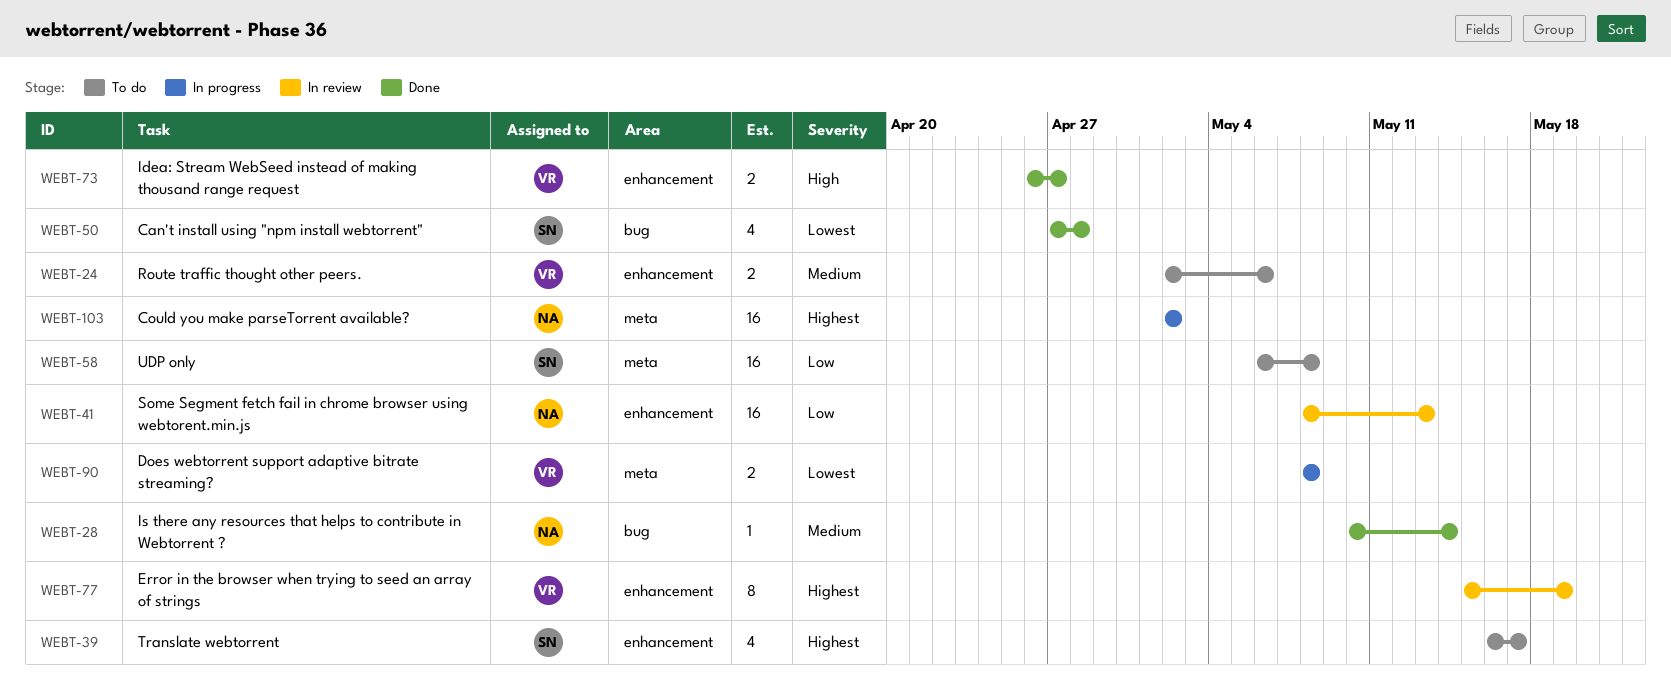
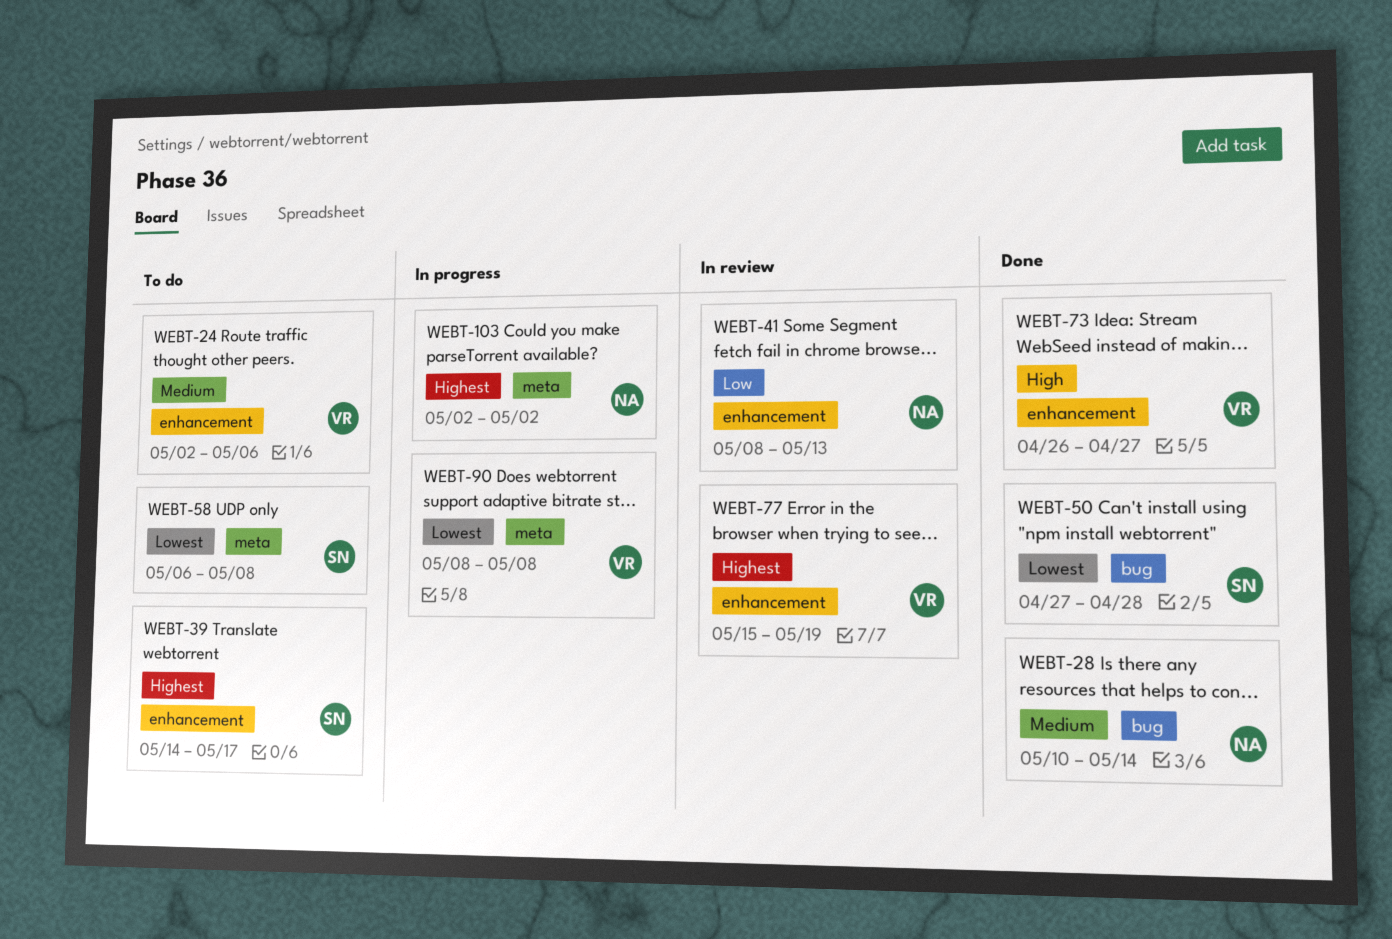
WEBT-39, start: May 16 -> May 14
WEBT-58, priority: Low -> Lowest

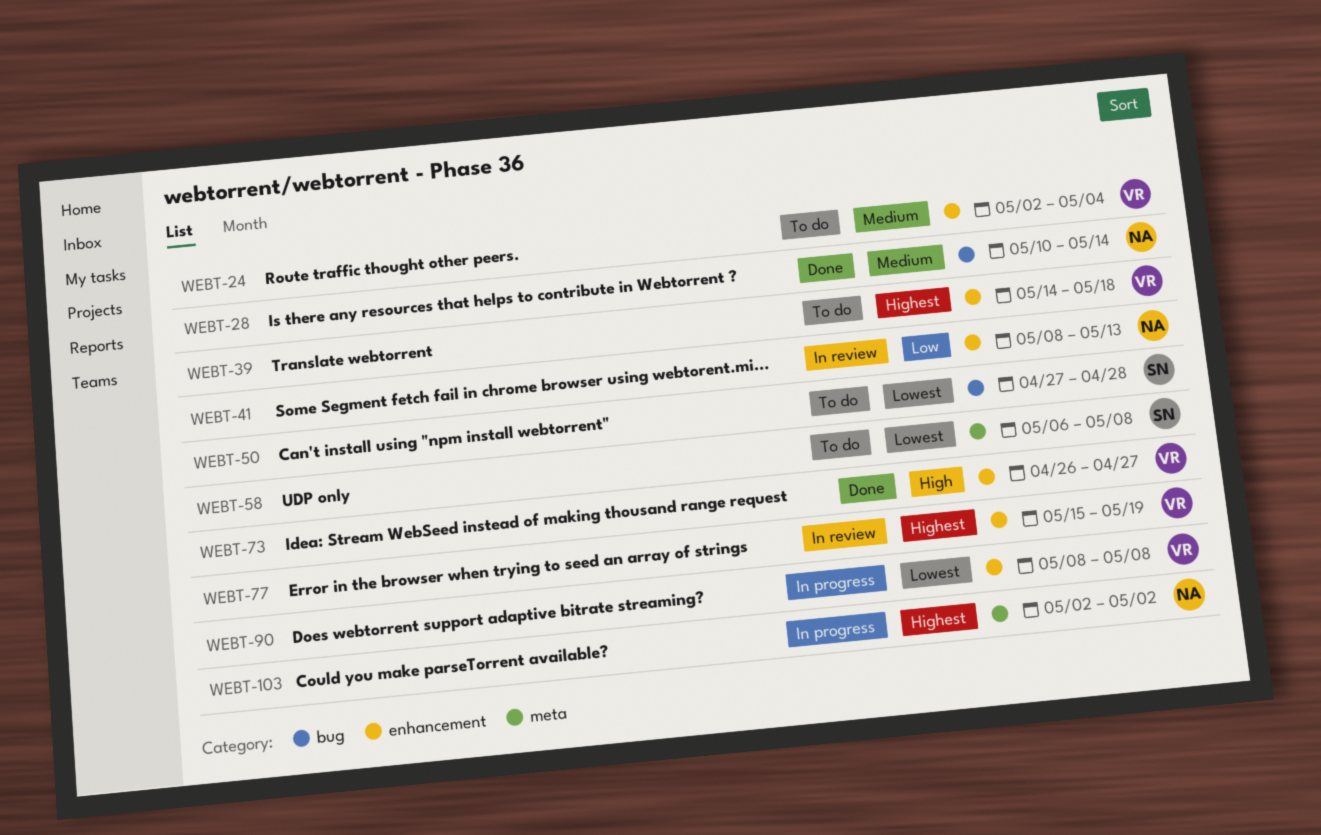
WEBT-24, due: May 6 -> May 4
WEBT-39, owner: SN -> VR
WEBT-39, due: May 17 -> May 18
WEBT-50, status: Done -> To do
WEBT-90, label: meta -> enhancement

